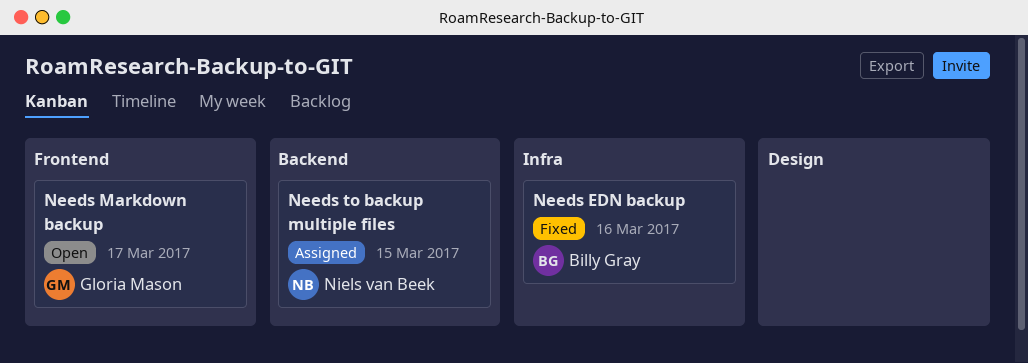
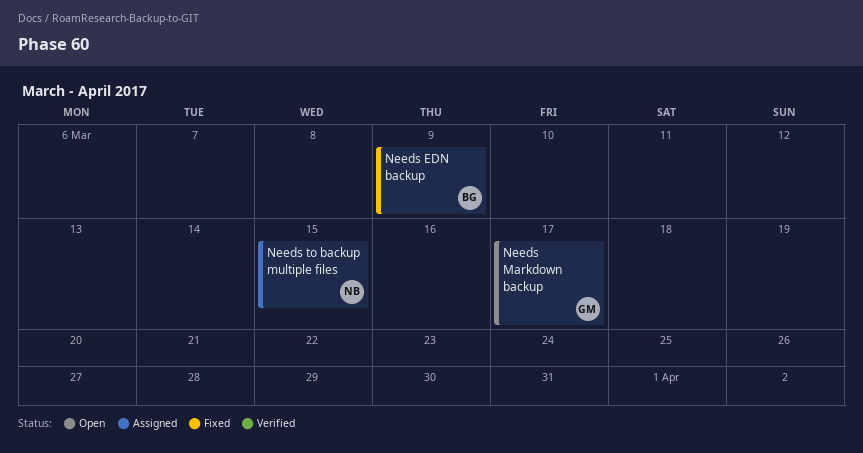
Needs EDN backup, due: Mar 16 -> Mar 9

